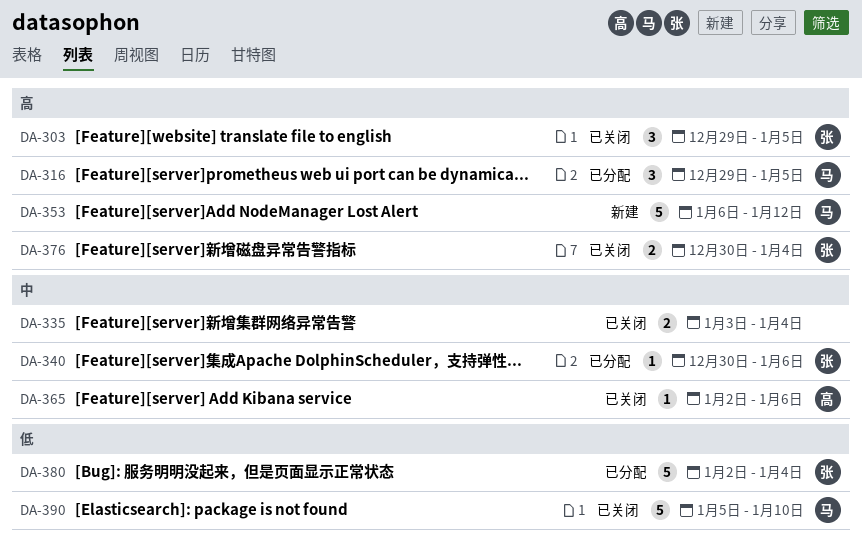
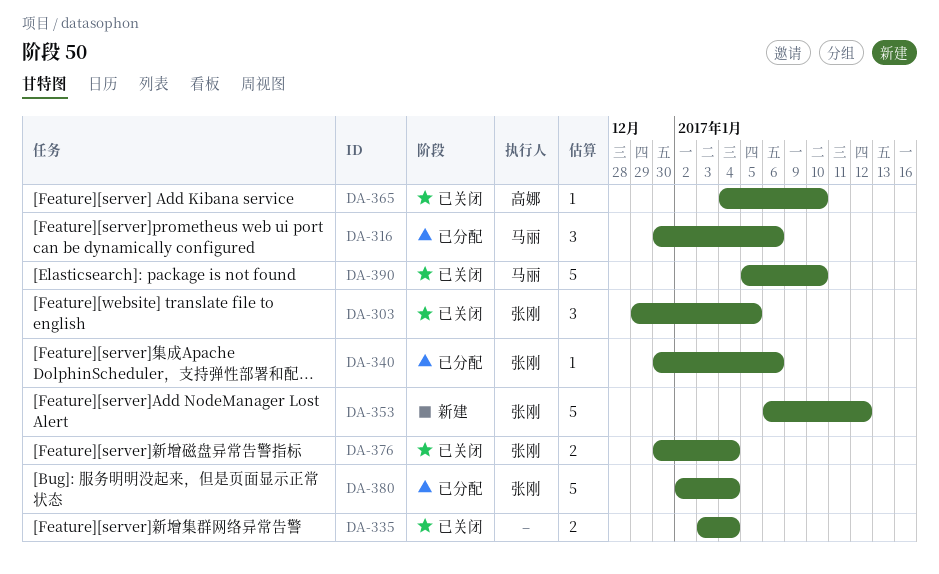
DA-316, start: Dec 29 -> Dec 30
DA-316, due: Jan 5 -> Jan 6
DA-353, owner: 马丽 -> 张刚
DA-365, start: Jan 2 -> Jan 4
DA-365, due: Jan 6 -> Jan 10

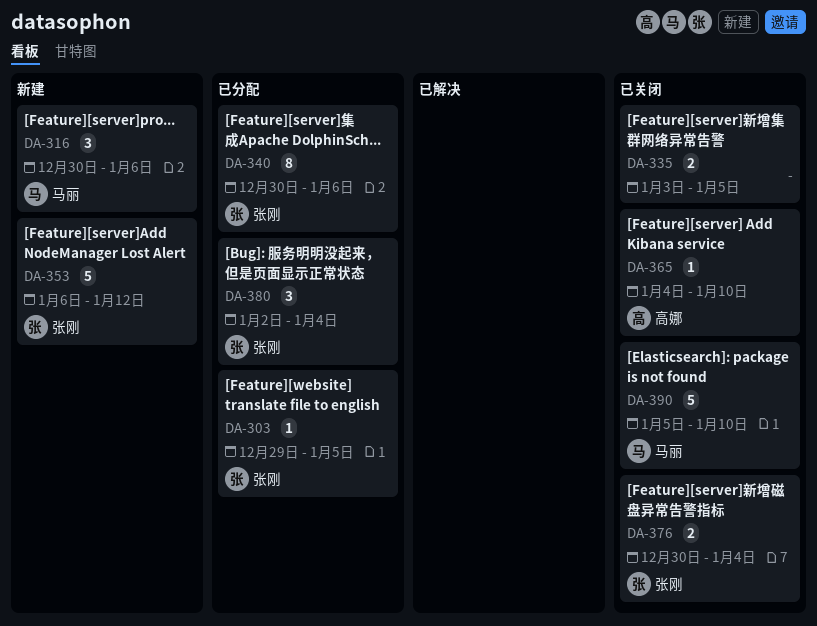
DA-303, status: 已关闭 -> 已分配
DA-303, estimate: 3 -> 1
DA-316, status: 已分配 -> 新建
DA-335, due: Jan 4 -> Jan 5
DA-340, estimate: 1 -> 8
DA-380, estimate: 5 -> 3

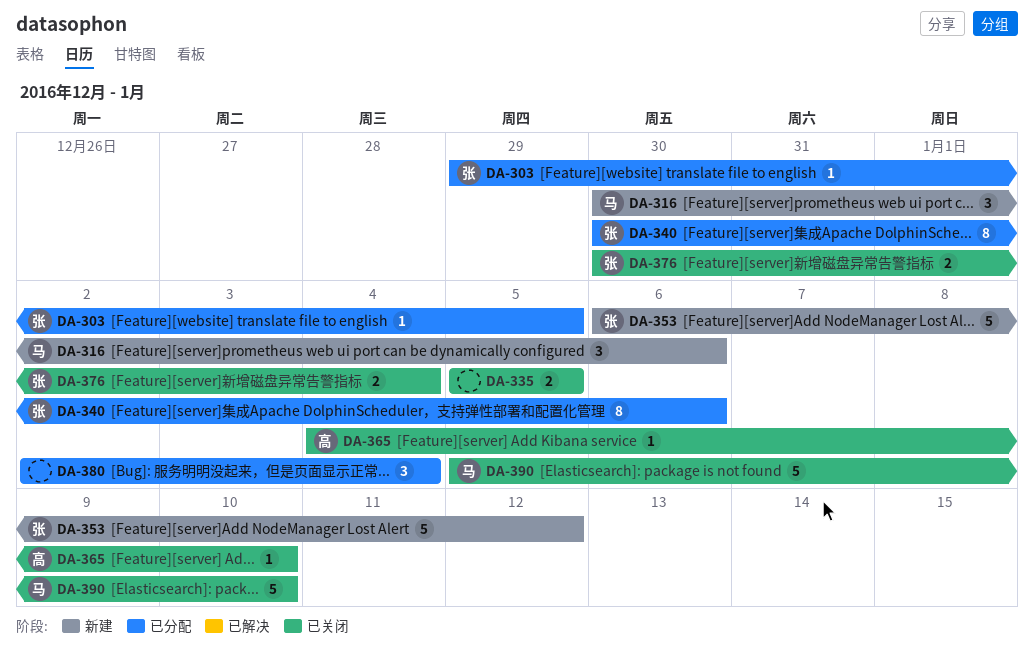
DA-335, start: Jan 3 -> Jan 5
DA-380, owner: 张刚 -> none

